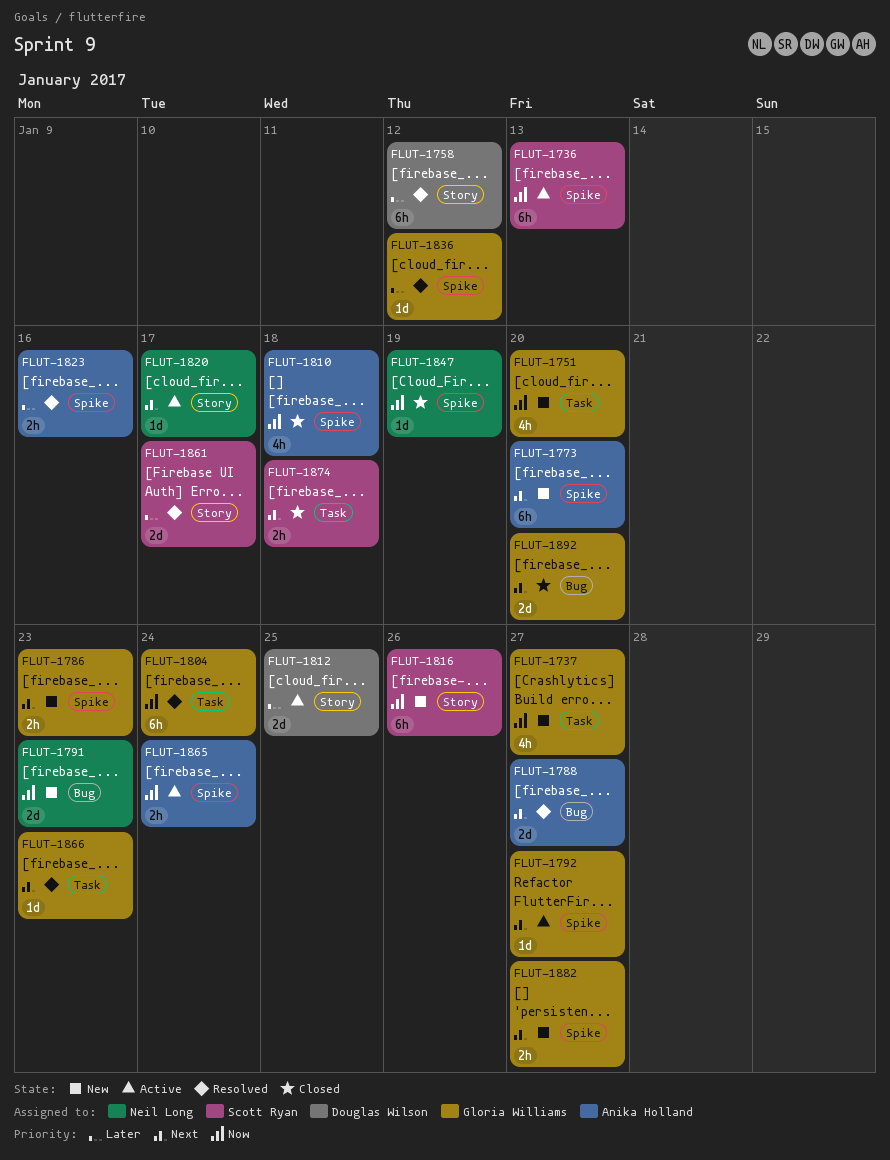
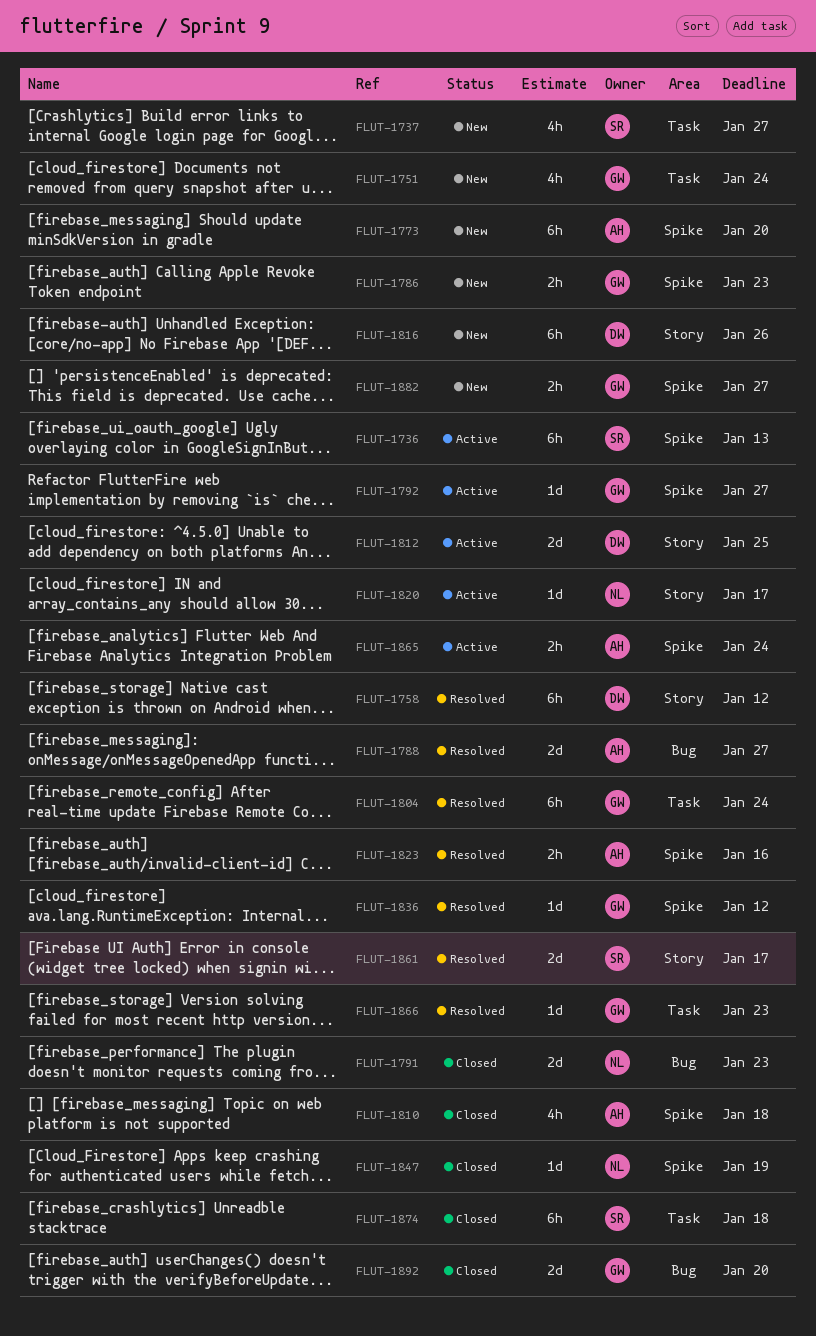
FLUT-1737, owner: Gloria Williams -> Scott Ryan
FLUT-1751, due: Jan 20 -> Jan 24
FLUT-1791, status: New -> Closed
FLUT-1816, owner: Scott Ryan -> Douglas Wilson
FLUT-1874, estimate: 2h -> 6h

